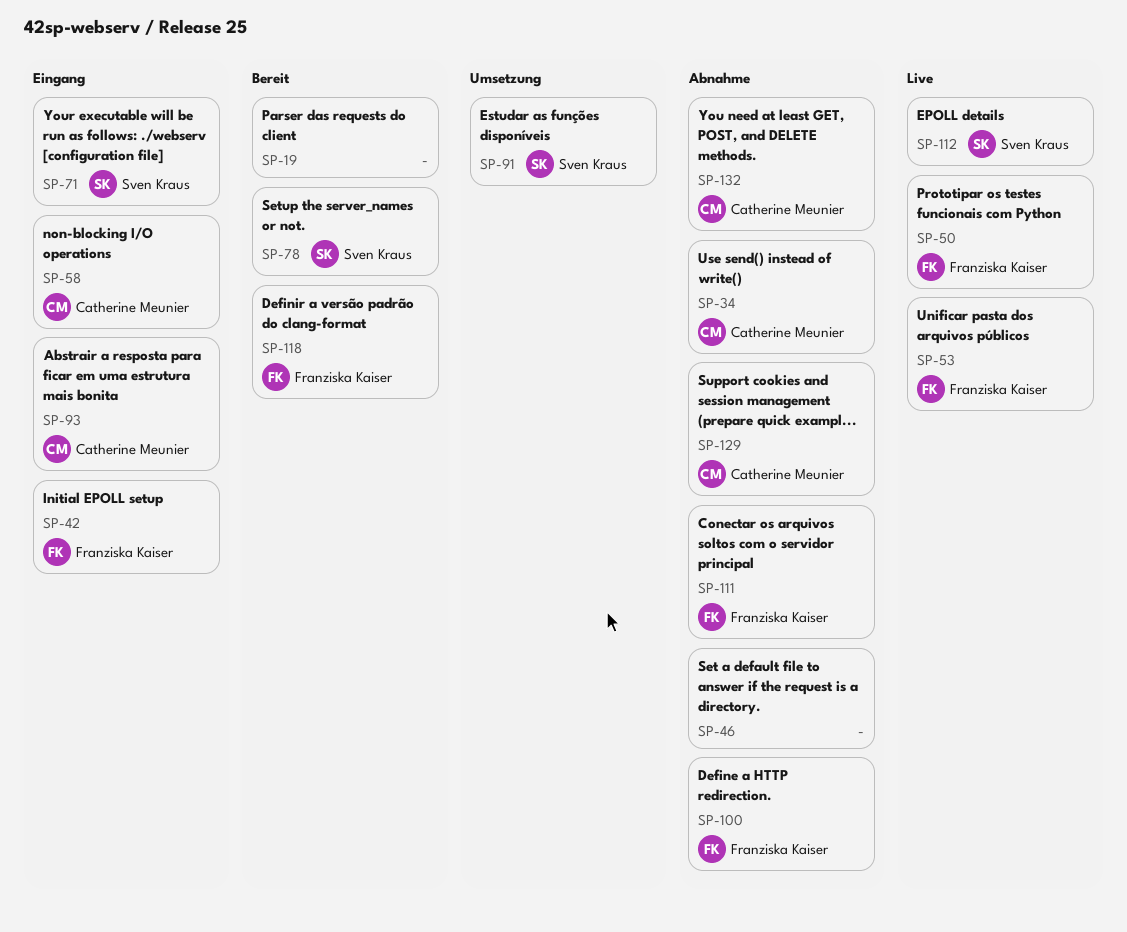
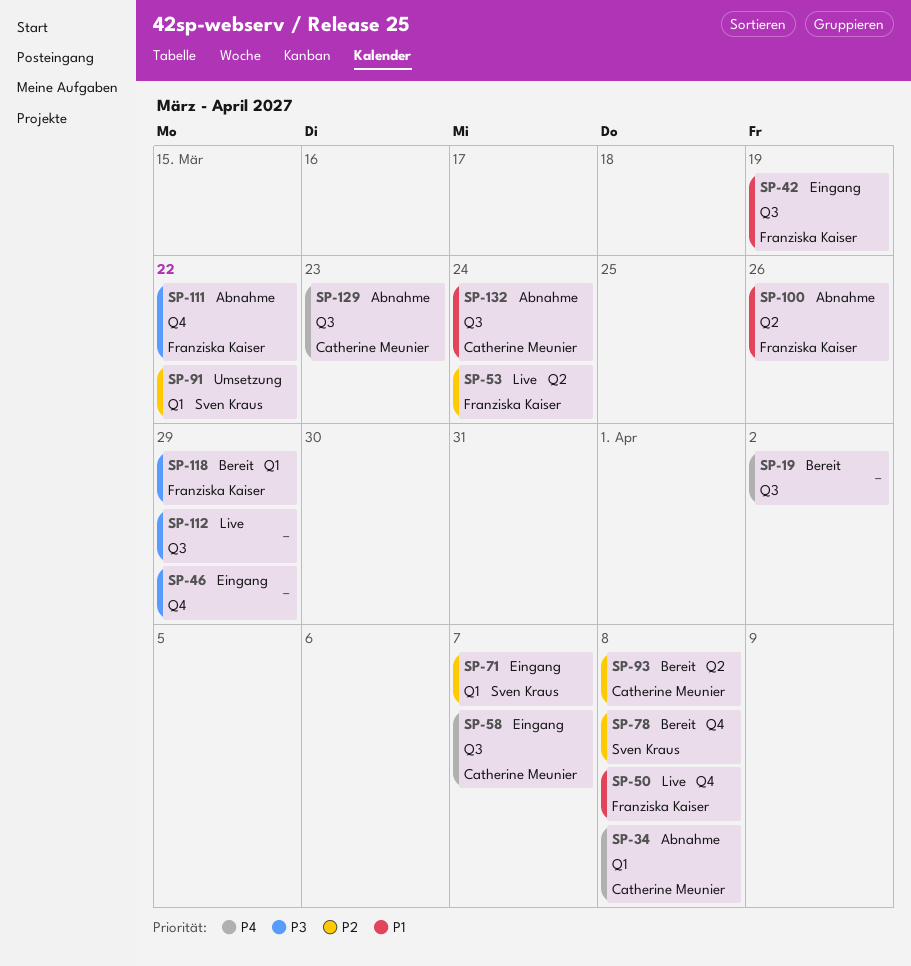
SP-46, status: Abnahme -> Eingang
SP-93, status: Eingang -> Bereit
SP-112, owner: Sven Kraus -> none

